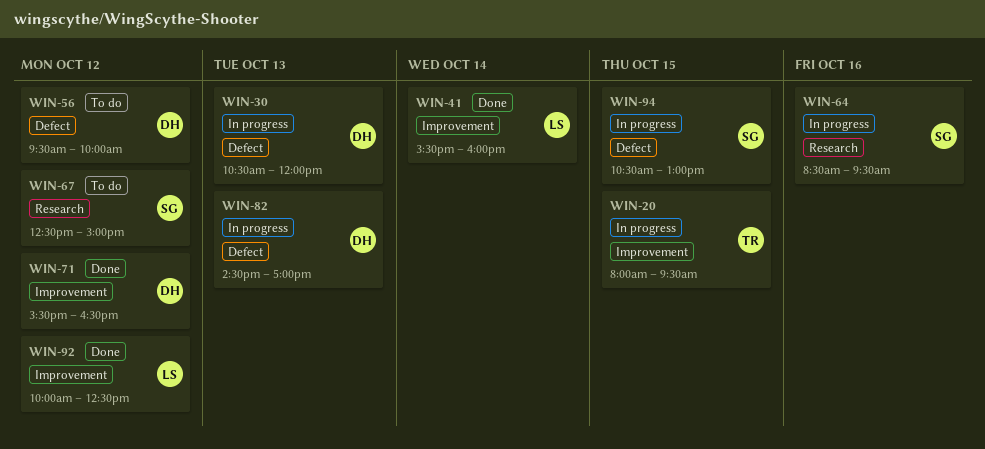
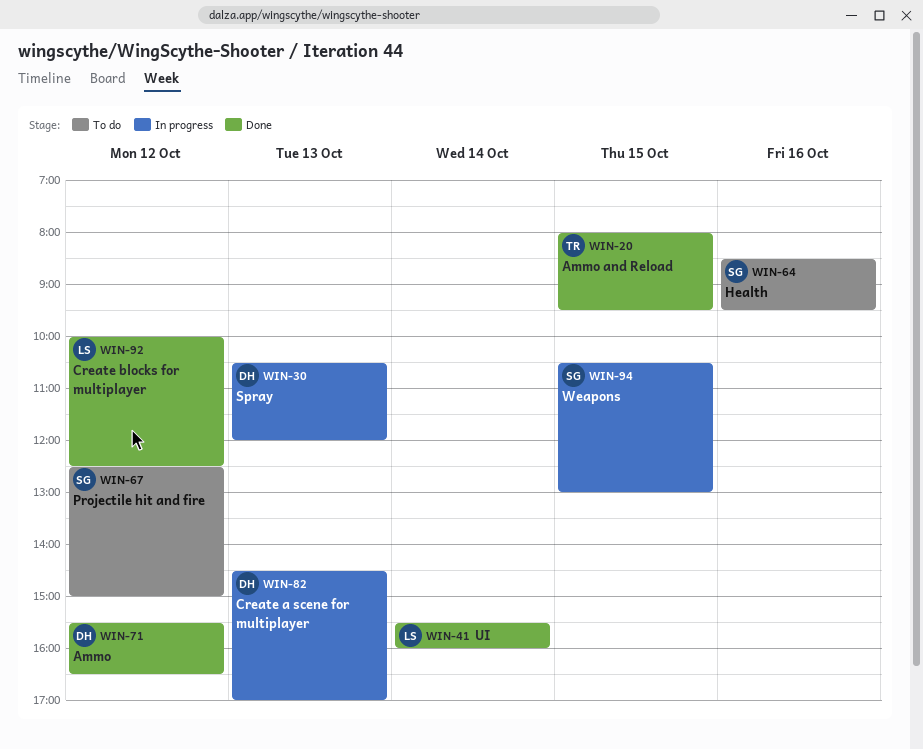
WIN-20, status: In progress -> Done
WIN-56: present -> none
WIN-64, status: In progress -> To do

